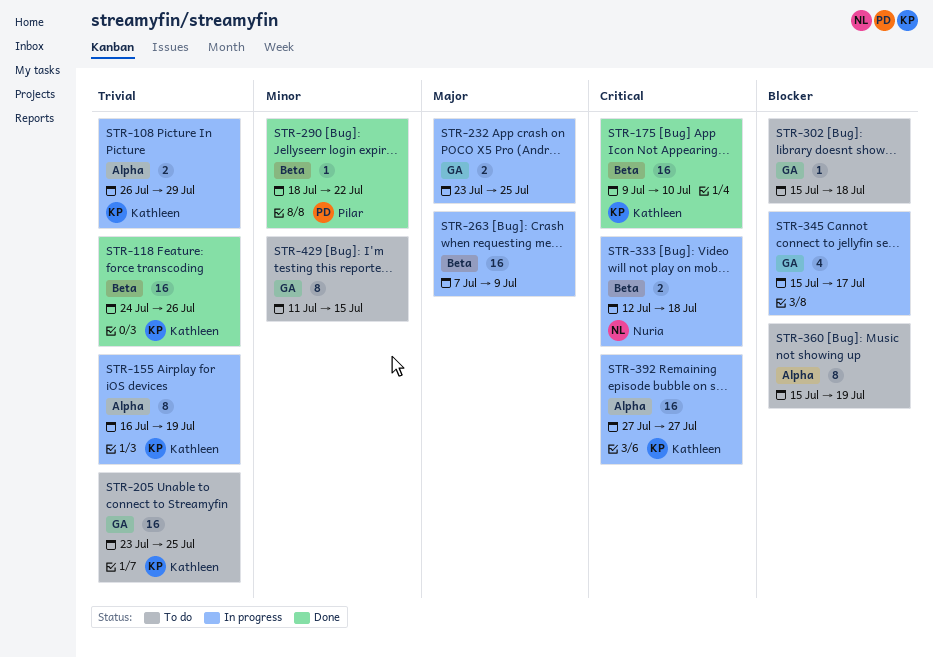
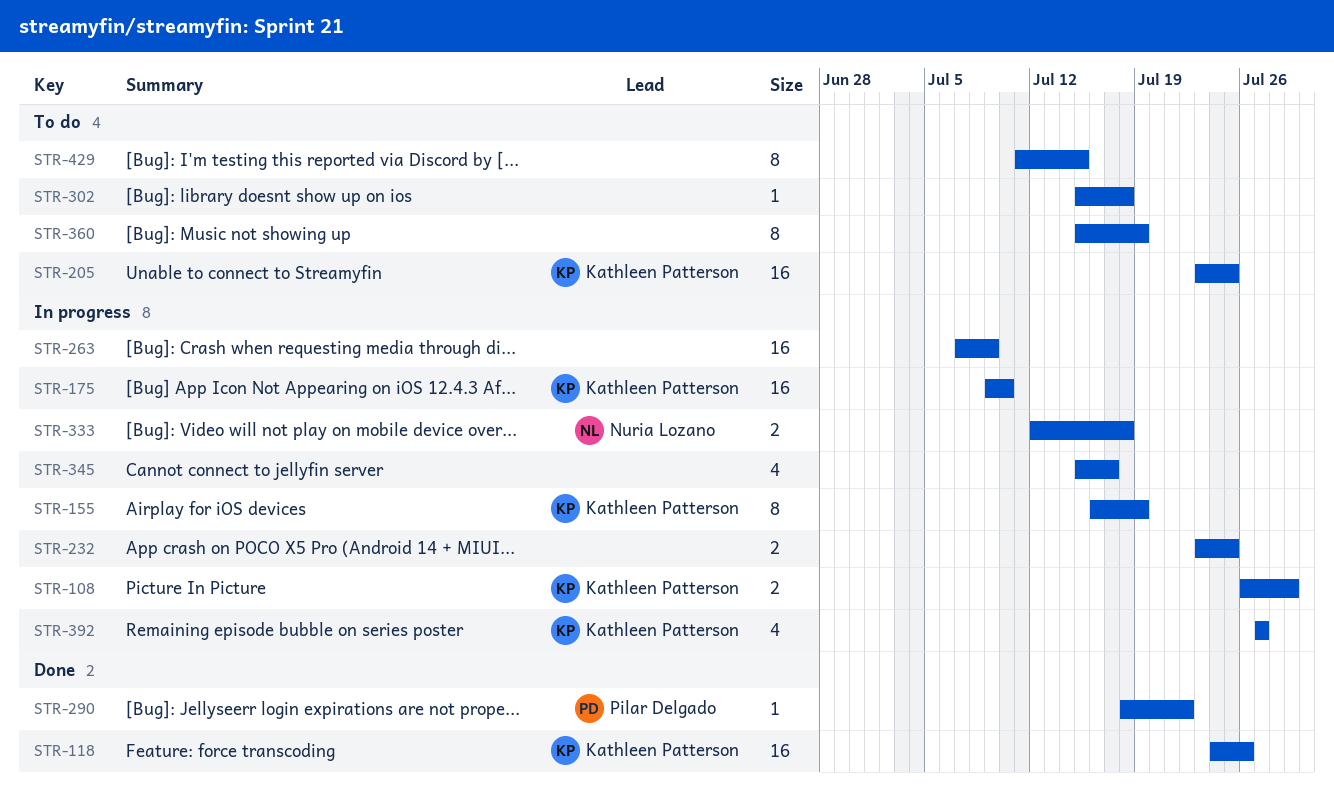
STR-175, status: Done -> In progress
STR-392, estimate: 16 -> 4

